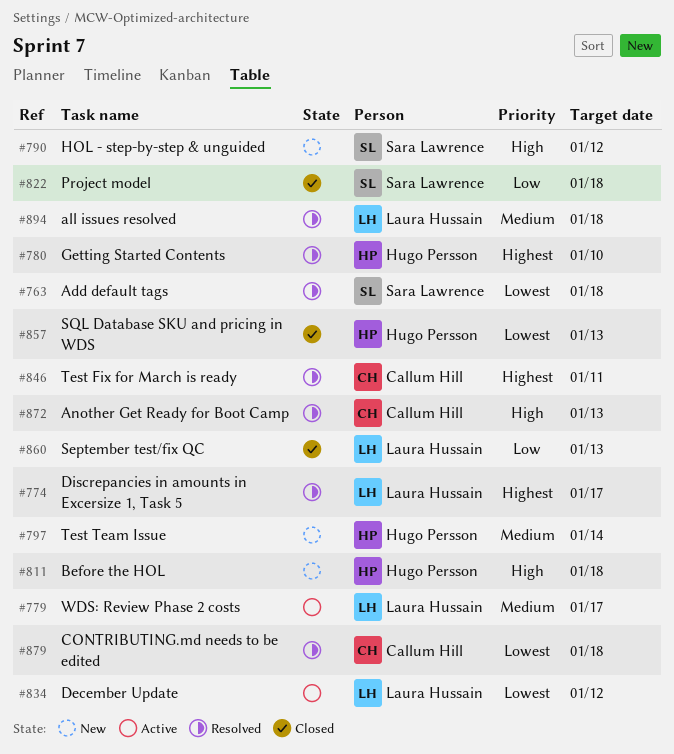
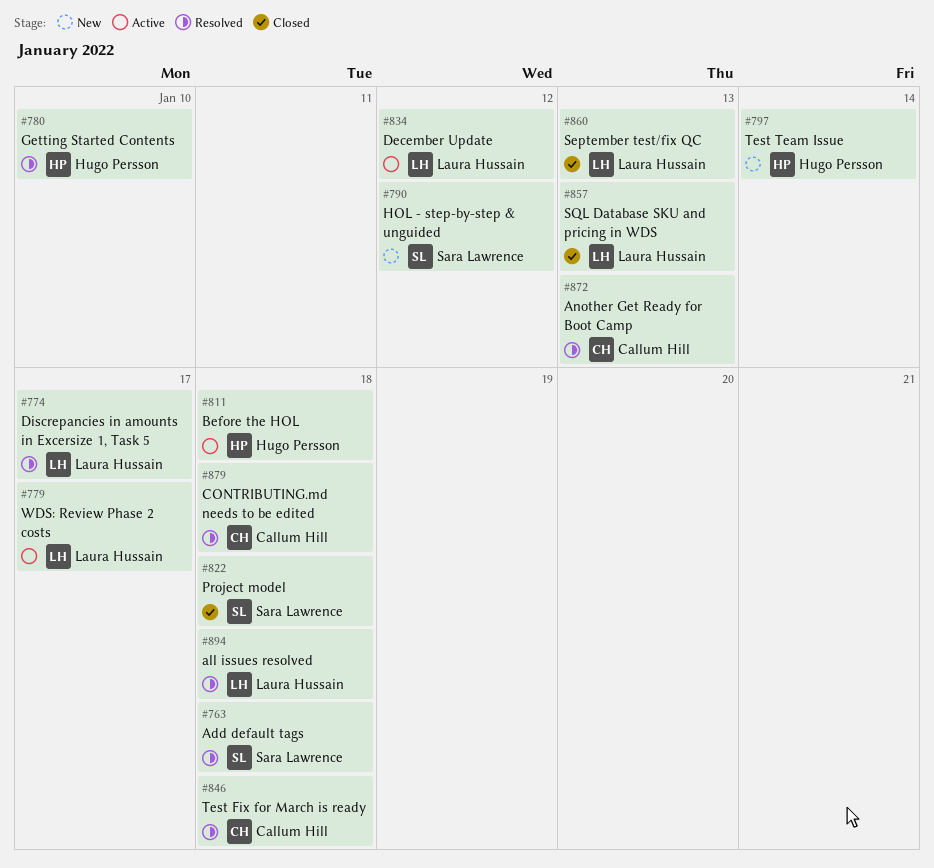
#811, status: New -> Active
#846, due: Jan 11 -> Jan 18
#857, owner: Hugo Persson -> Laura Hussain

